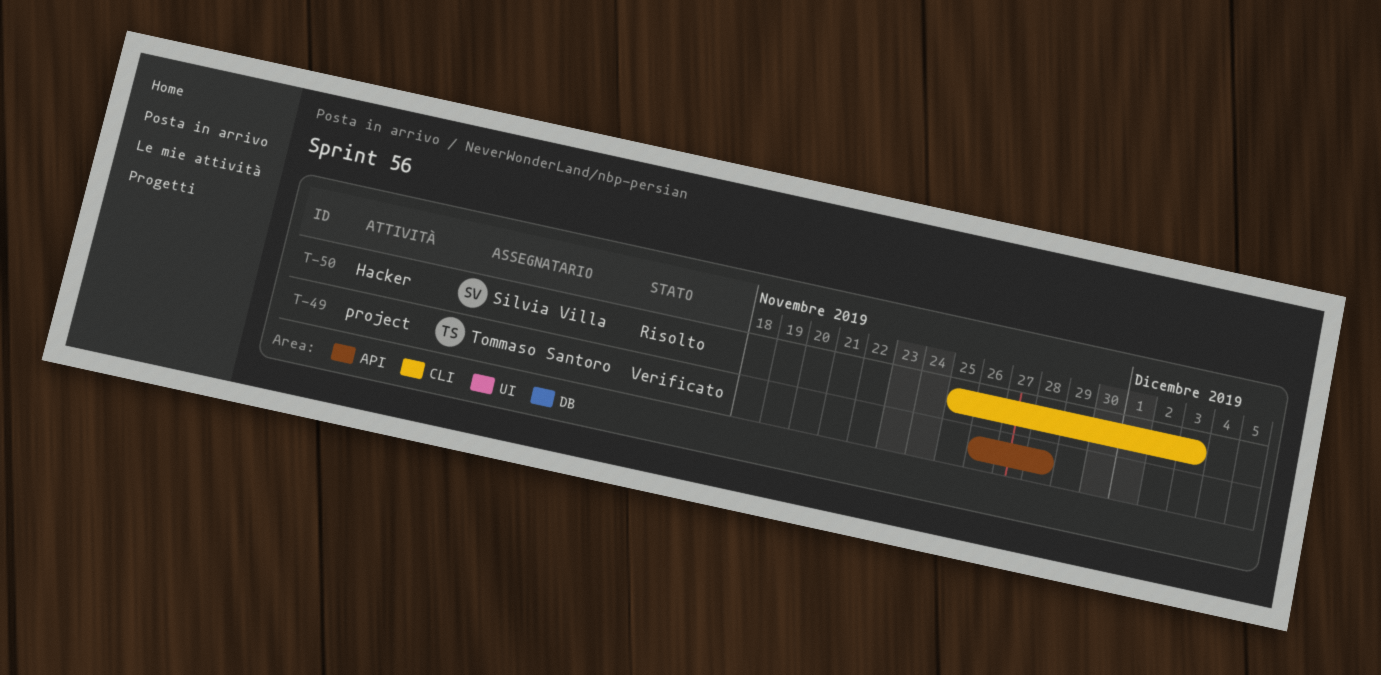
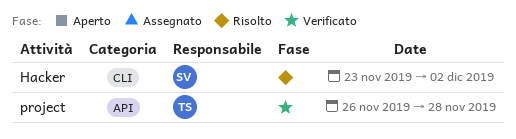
Hacker, start: Nov 25 -> Nov 23
Hacker, due: Dec 3 -> Dec 2

